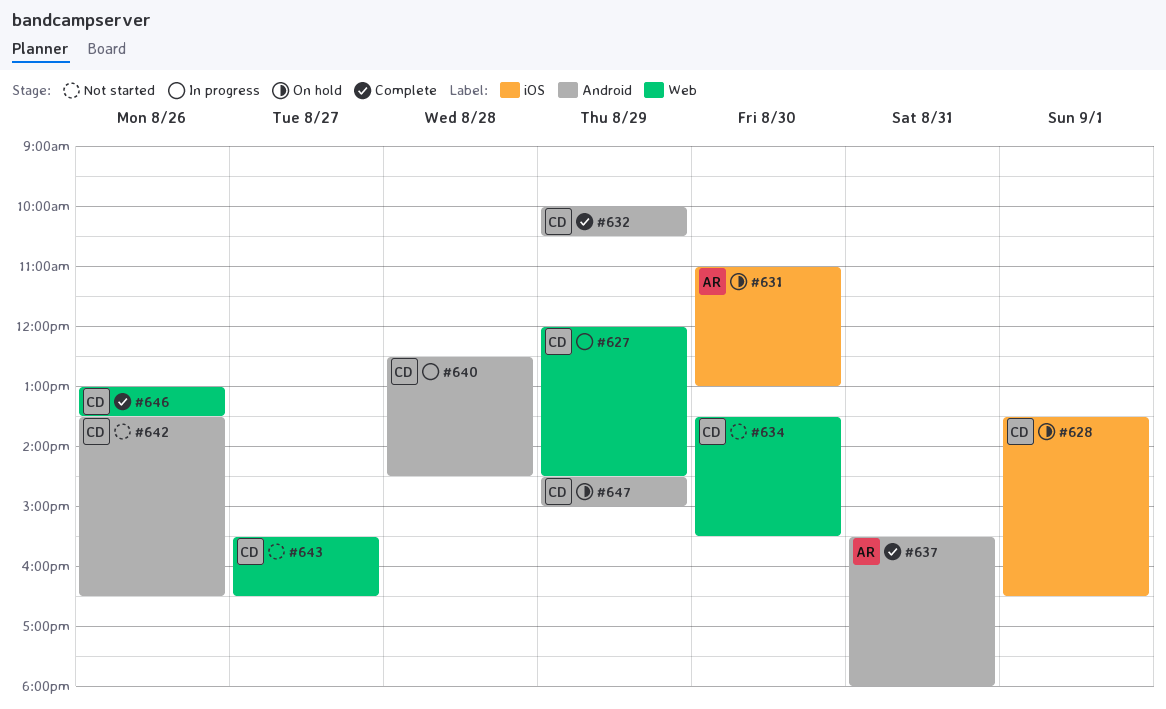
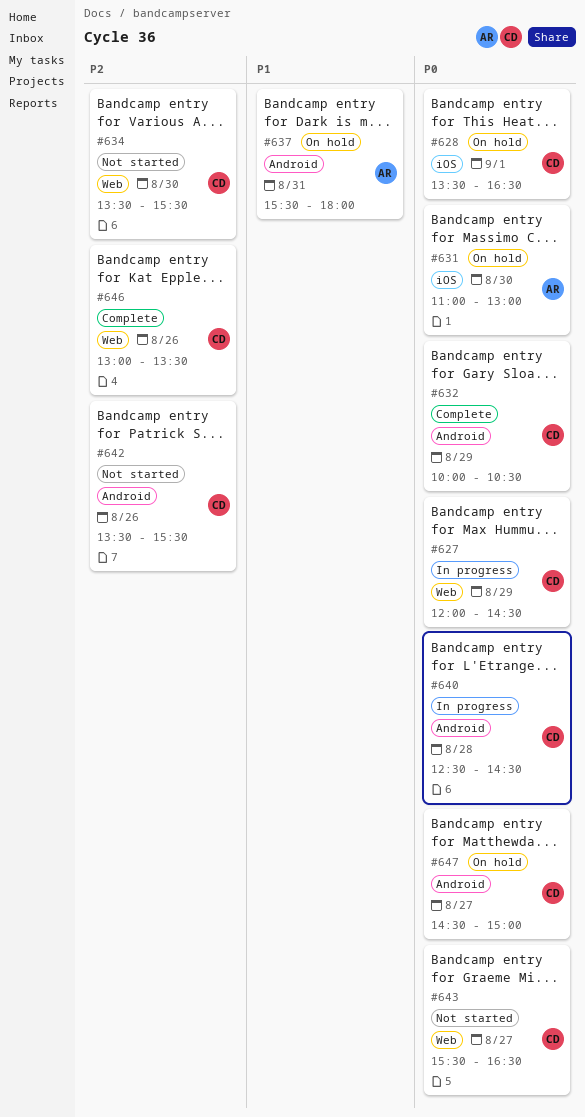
#637, status: Complete -> On hold
#642, ends: 16:30 -> 15:30
#647, day: Aug 29 -> Aug 27

